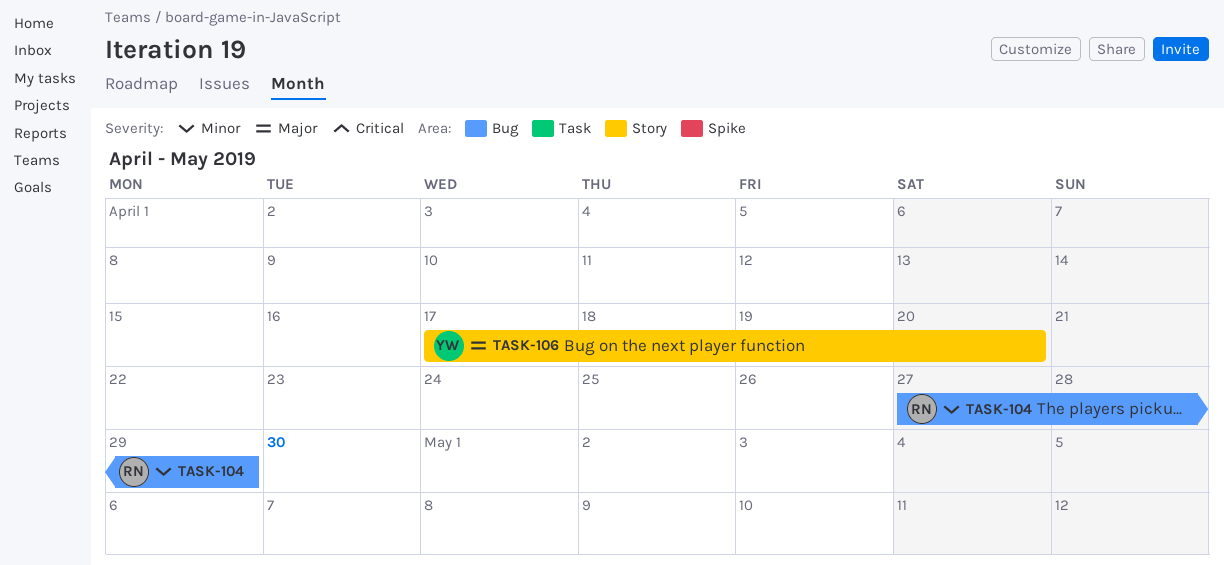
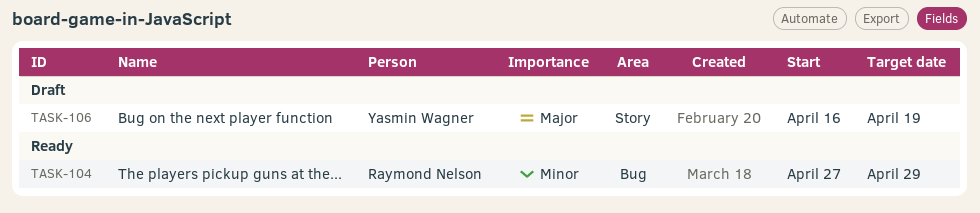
TASK-106, start: Apr 17 -> Apr 16
TASK-106, due: Apr 20 -> Apr 19

